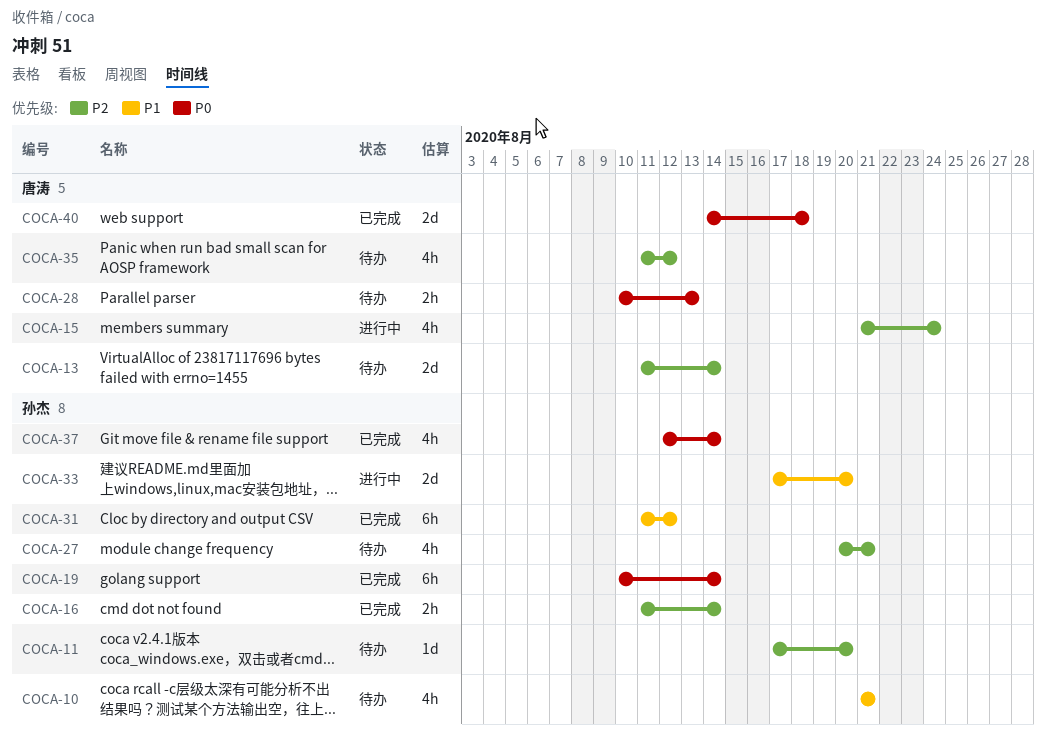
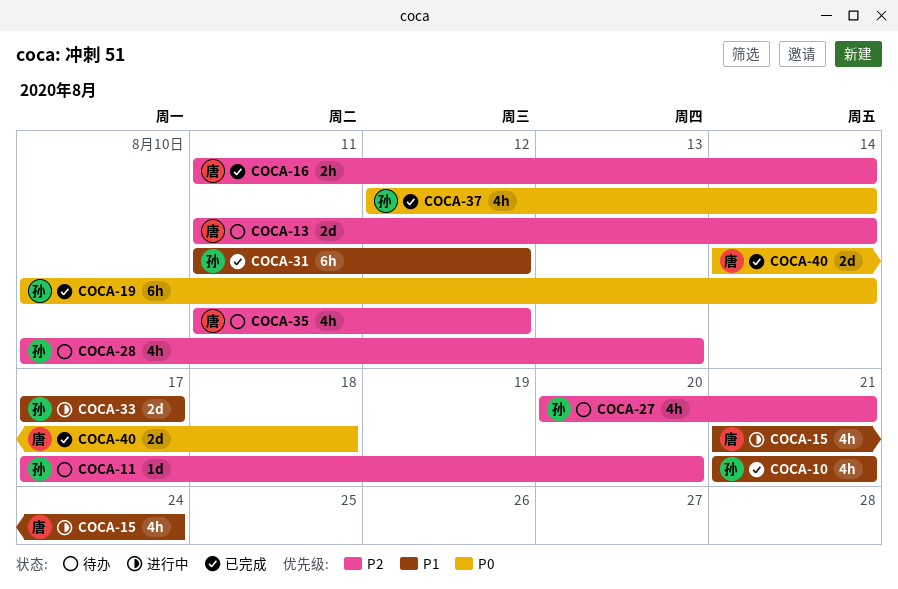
COCA-10, status: 待办 -> 已完成
COCA-15, priority: P2 -> P1
COCA-16, owner: 孙杰 -> 唐涛
COCA-28, owner: 唐涛 -> 孙杰
COCA-28, priority: P0 -> P2
COCA-28, estimate: 2h -> 4h
COCA-33, due: Aug 20 -> Aug 17

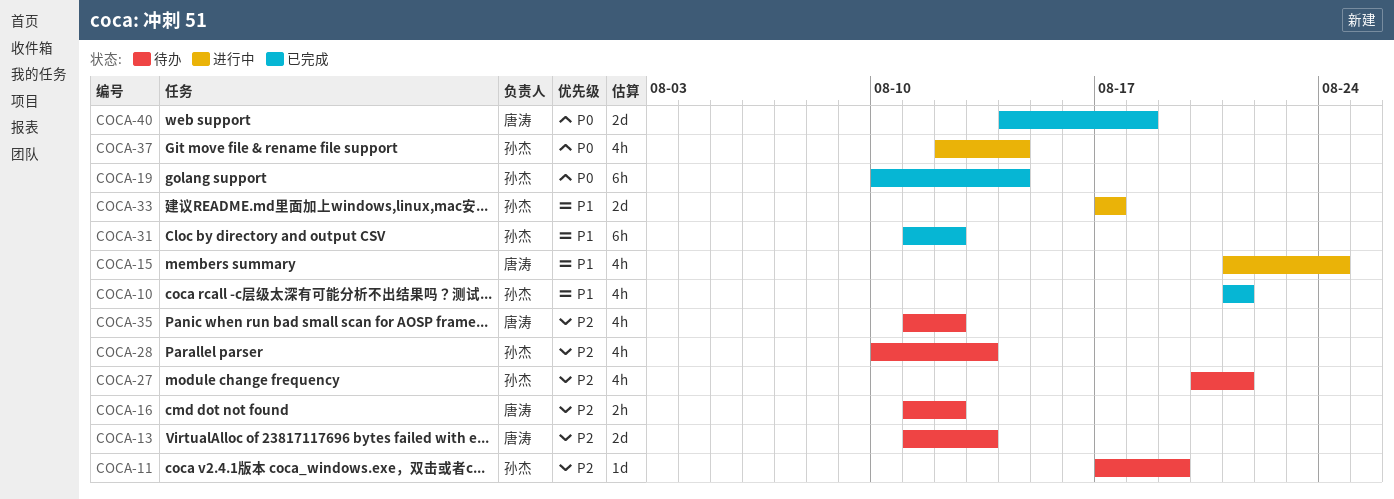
COCA-11, due: Aug 20 -> Aug 19
COCA-13, due: Aug 14 -> Aug 13
COCA-16, status: 已完成 -> 待办
COCA-16, due: Aug 14 -> Aug 12
COCA-37, status: 已完成 -> 进行中

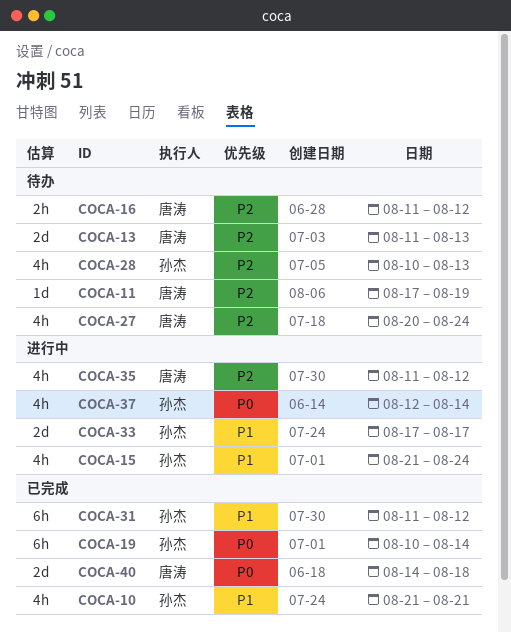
COCA-11, owner: 孙杰 -> 唐涛
COCA-15, owner: 唐涛 -> 孙杰
COCA-27, owner: 孙杰 -> 唐涛
COCA-27, due: Aug 21 -> Aug 24
COCA-35, status: 待办 -> 进行中

